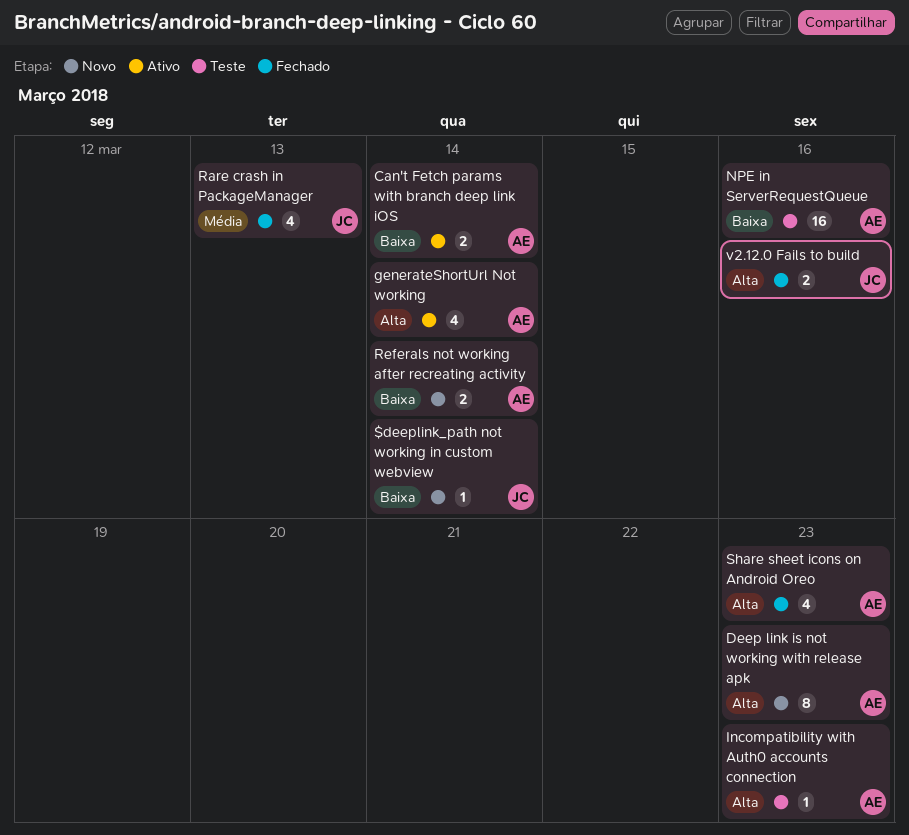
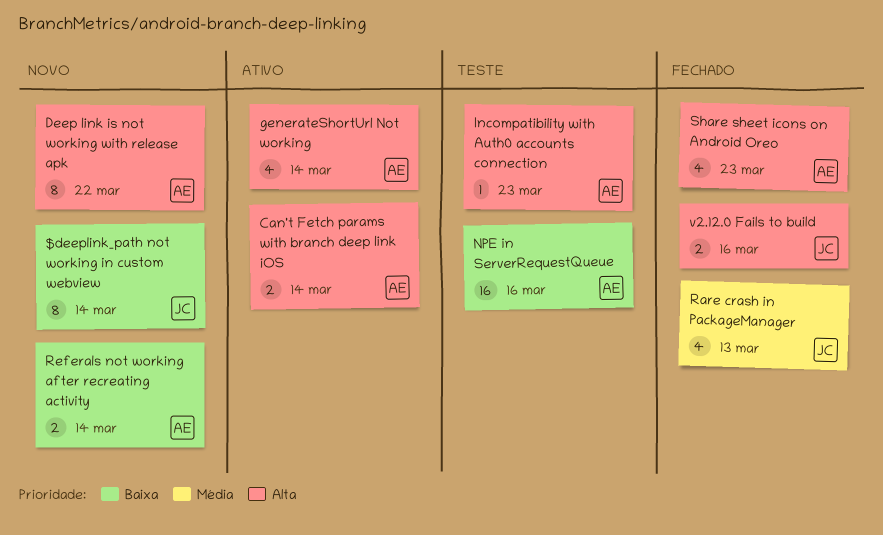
$deeplink_path not working in custom webview, estimate: 1 -> 8
Can't Fetch params with branch deep link iOS, priority: Baixa -> Alta
Deep link is not working with release apk, due: Mar 23 -> Mar 22

